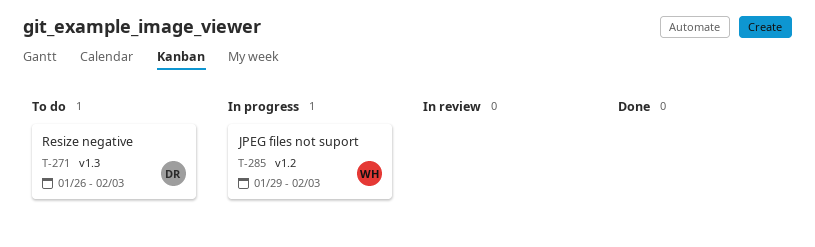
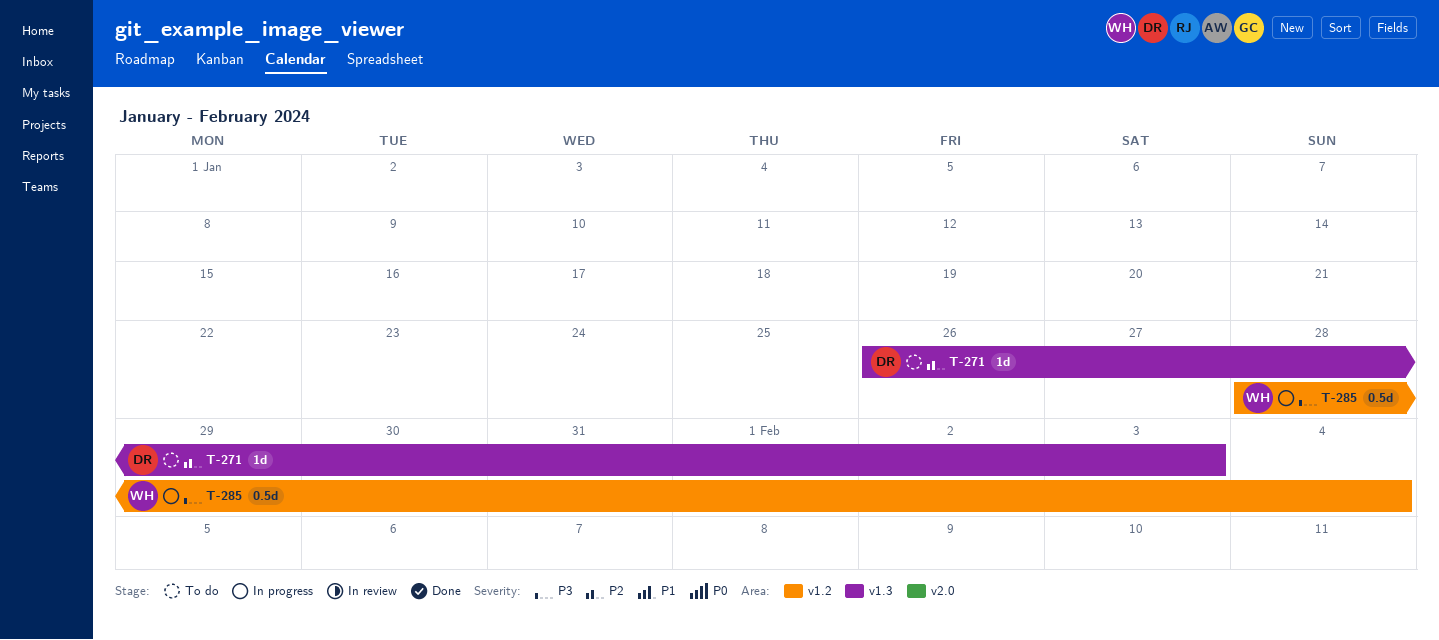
T-285, start: Jan 29 -> Jan 28
T-285, due: Feb 3 -> Feb 4

